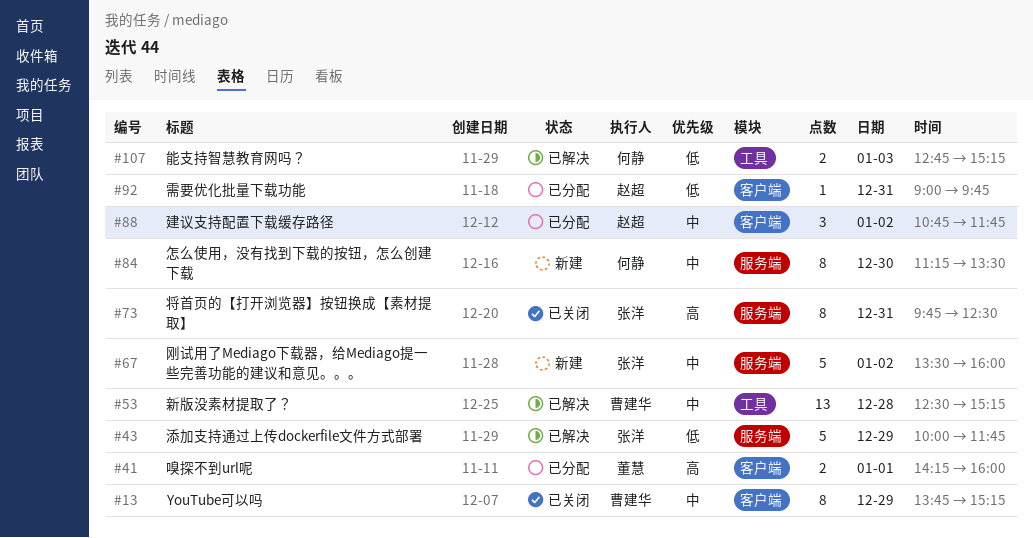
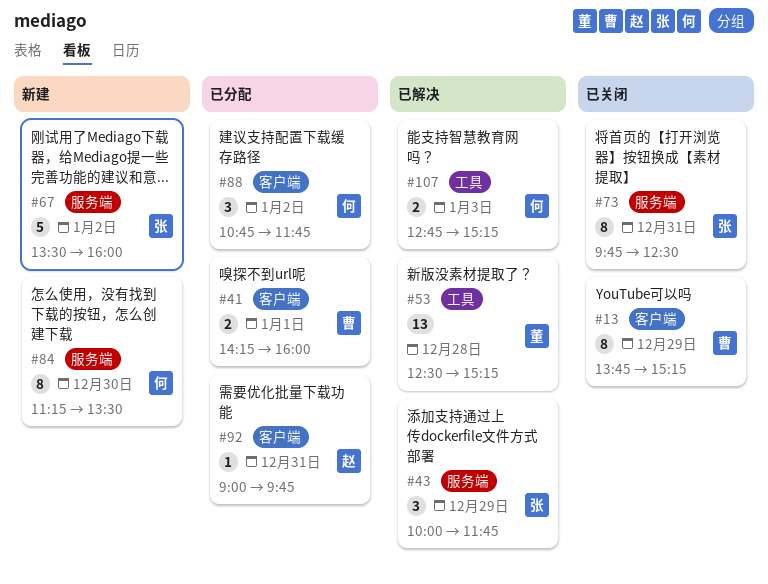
#41, owner: 董慧 -> 曹建华
#43, estimate: 5 -> 3
#53, owner: 曹建华 -> 董慧
#88, owner: 赵超 -> 何静

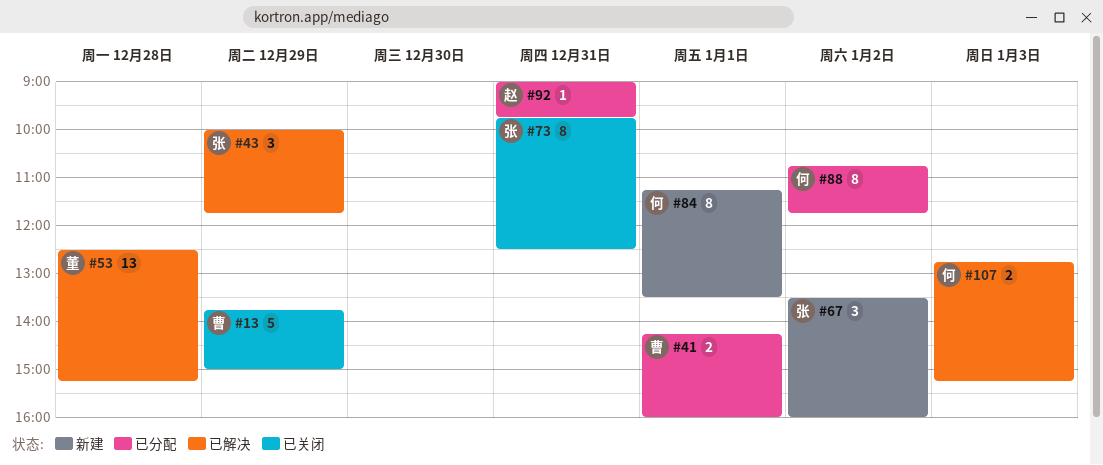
#13, estimate: 8 -> 5
#13, ends: 15:15 -> 15:00
#67, estimate: 5 -> 3
#84, day: Dec 30 -> Jan 1
#88, estimate: 3 -> 8

